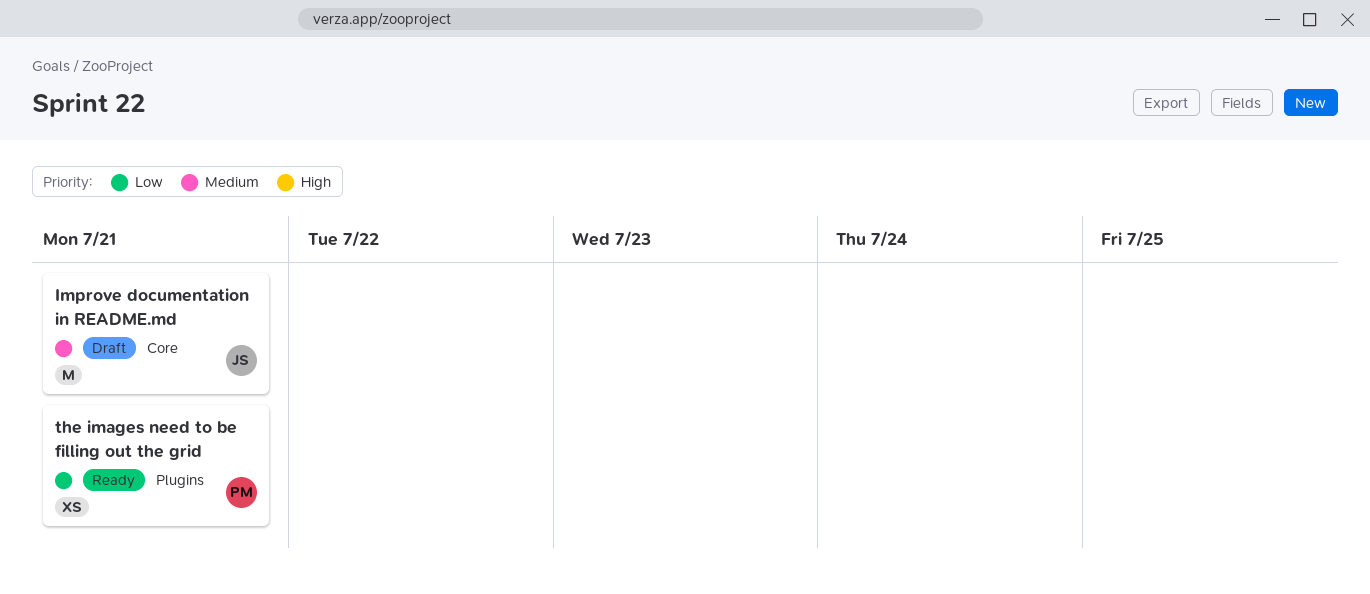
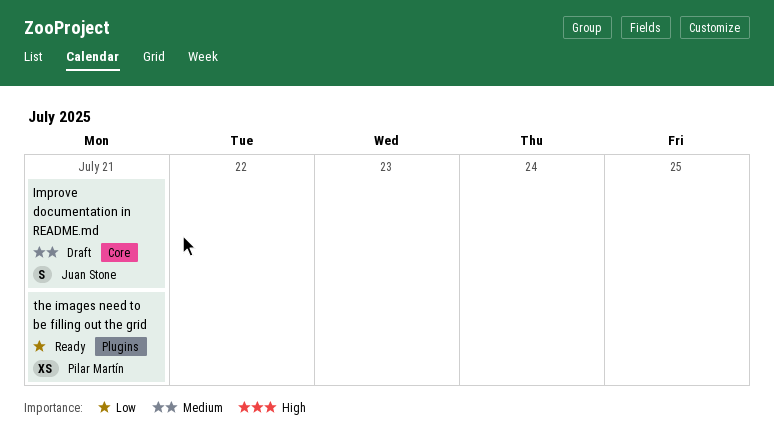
Improve documentation in README.md, estimate: M -> S

